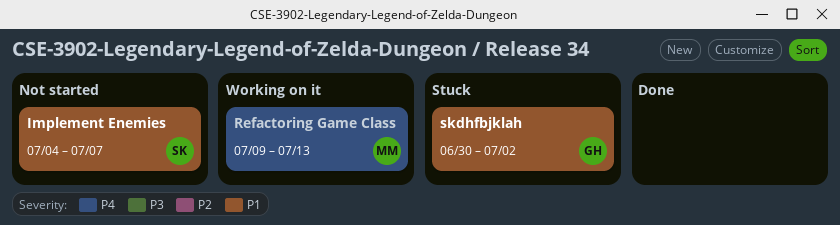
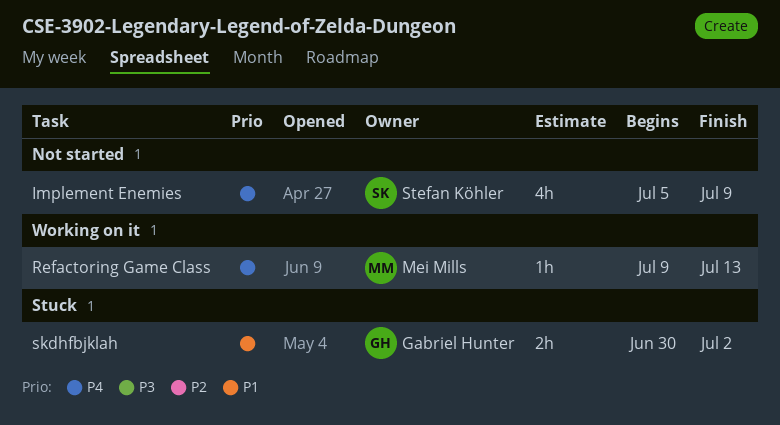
Implement Enemies, priority: P1 -> P4
Implement Enemies, start: Jul 4 -> Jul 5
Implement Enemies, due: Jul 7 -> Jul 9

